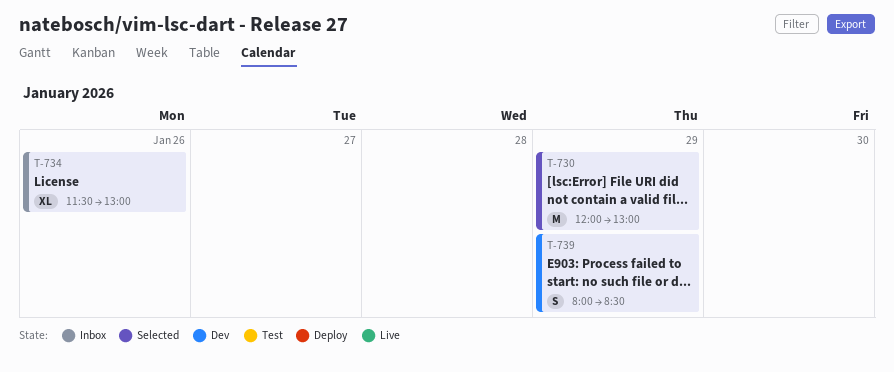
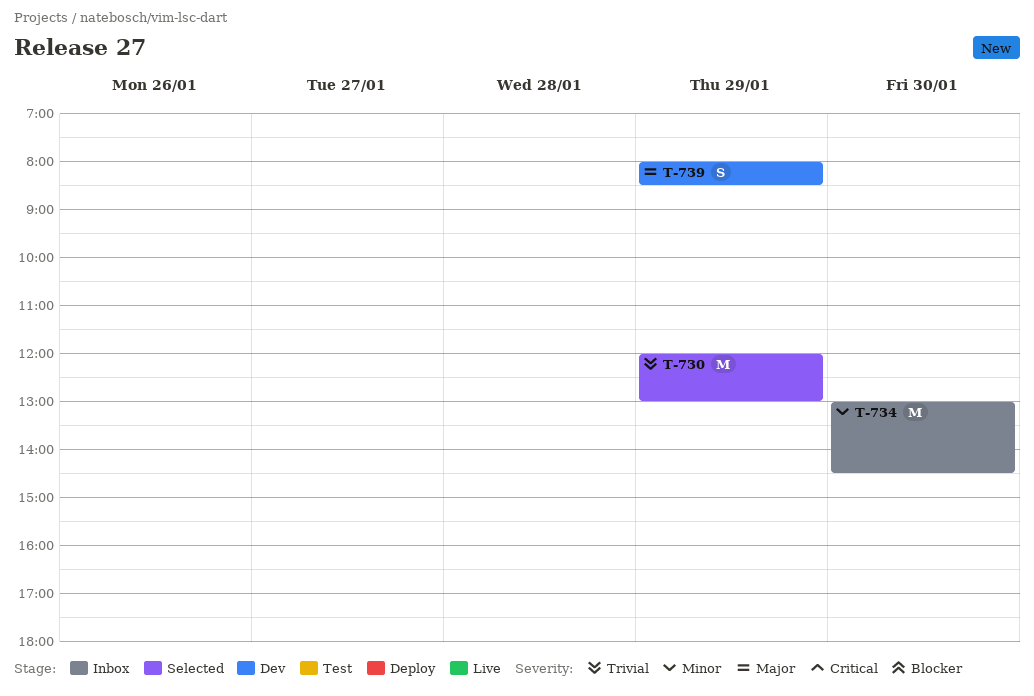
T-734, estimate: XL -> M
T-734, day: Jan 26 -> Jan 30
T-734, begins: 11:30 -> 13:00
T-734, ends: 13:00 -> 14:30

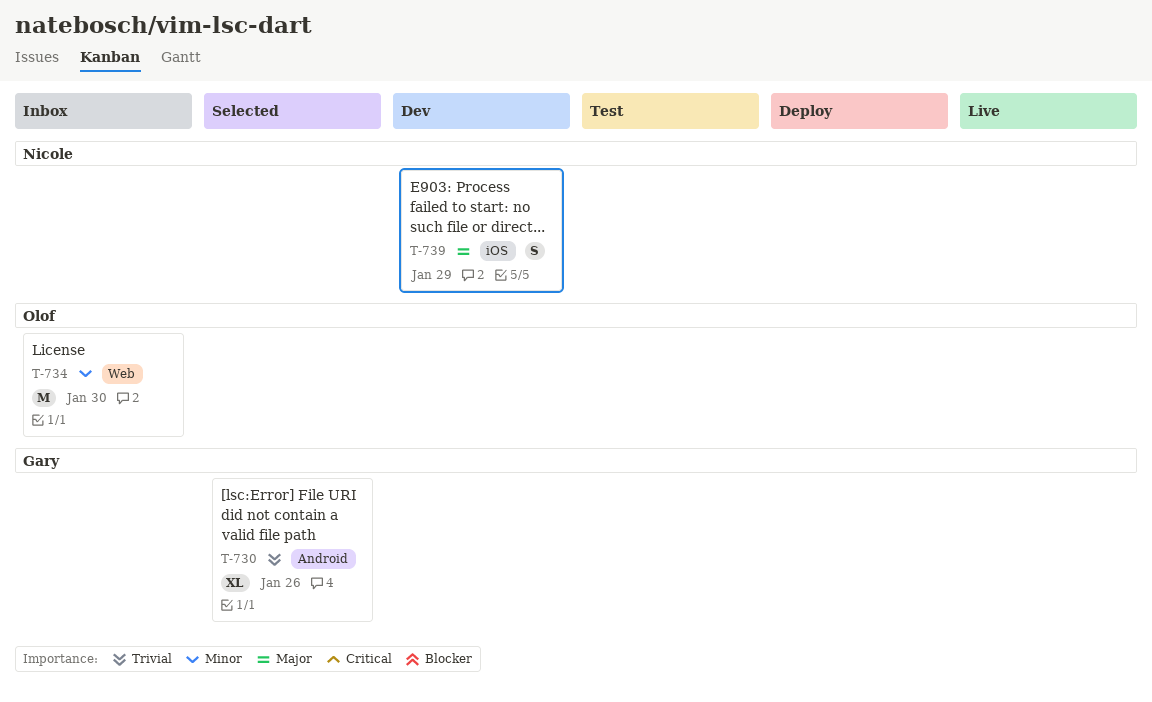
T-730, estimate: M -> XL
T-730, day: Jan 29 -> Jan 26

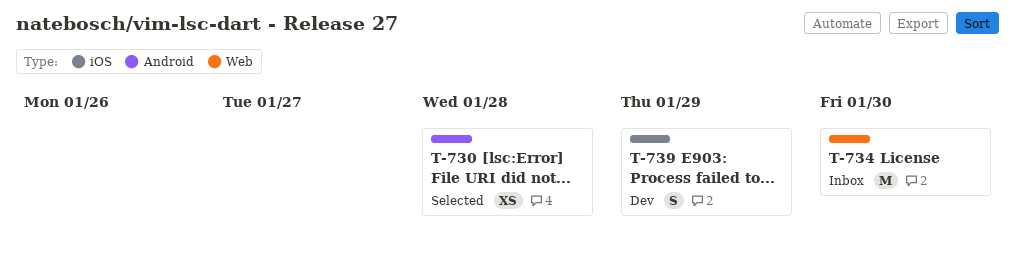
T-730, estimate: XL -> XS
T-730, day: Jan 26 -> Jan 28

